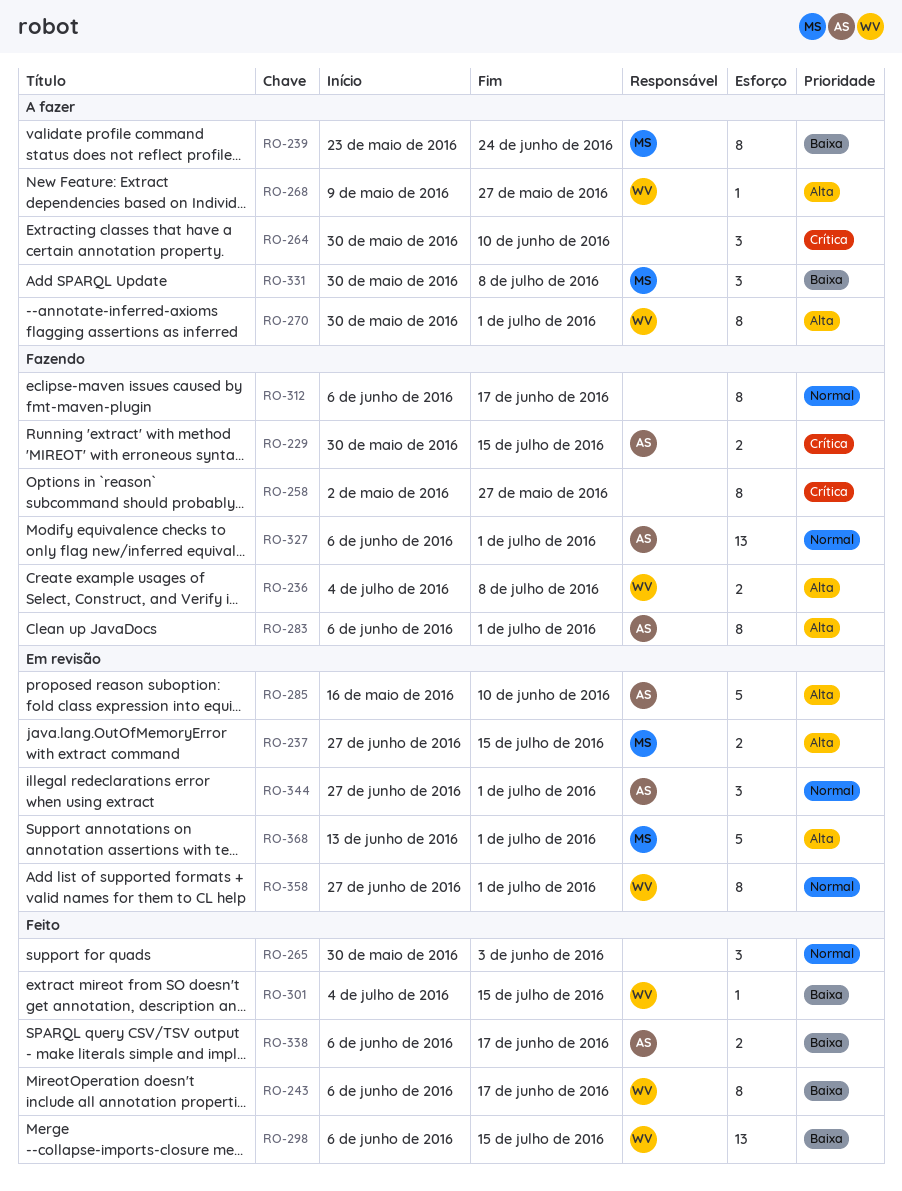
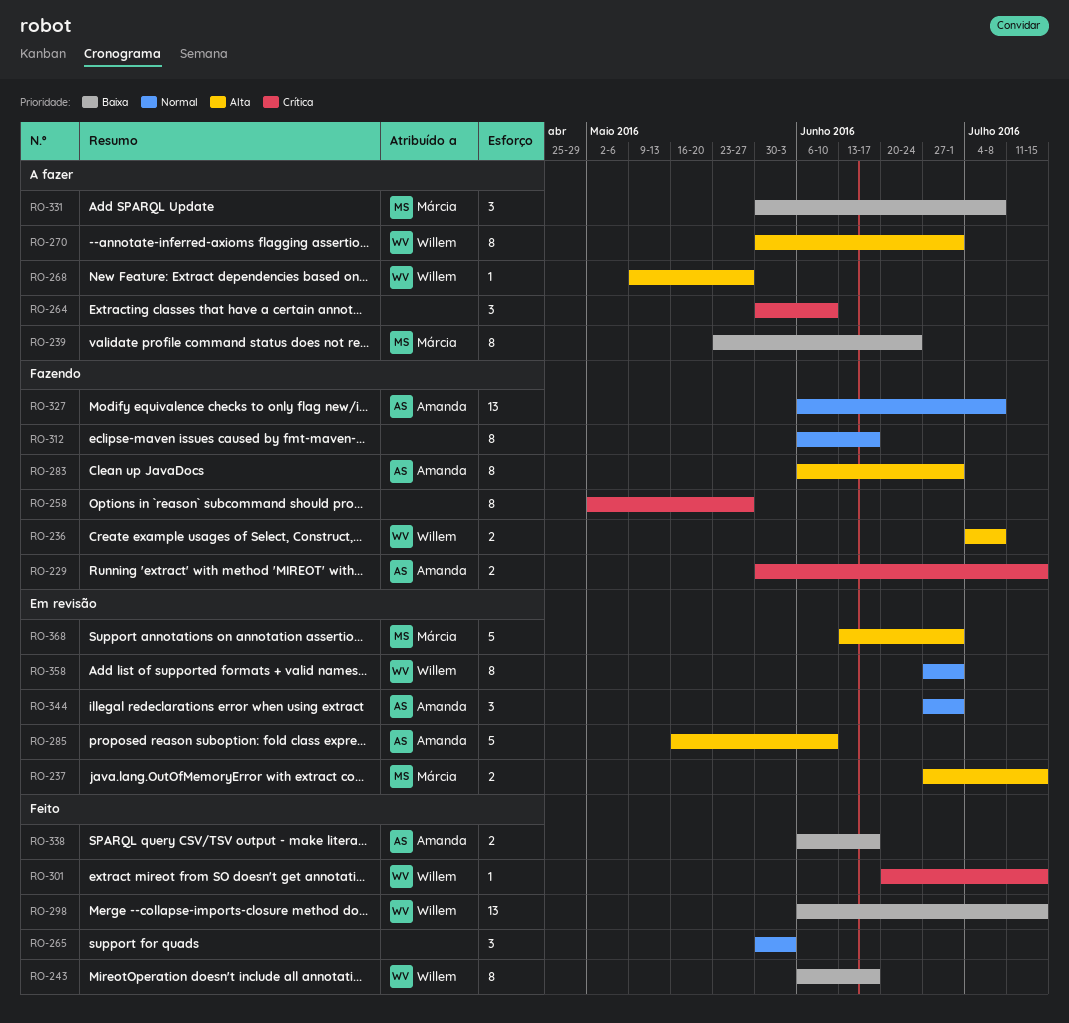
RO-301, priority: Baixa -> Crítica
RO-301, start: Jul 4 -> Jun 20
RO-327, due: Jul 1 -> Jul 8

